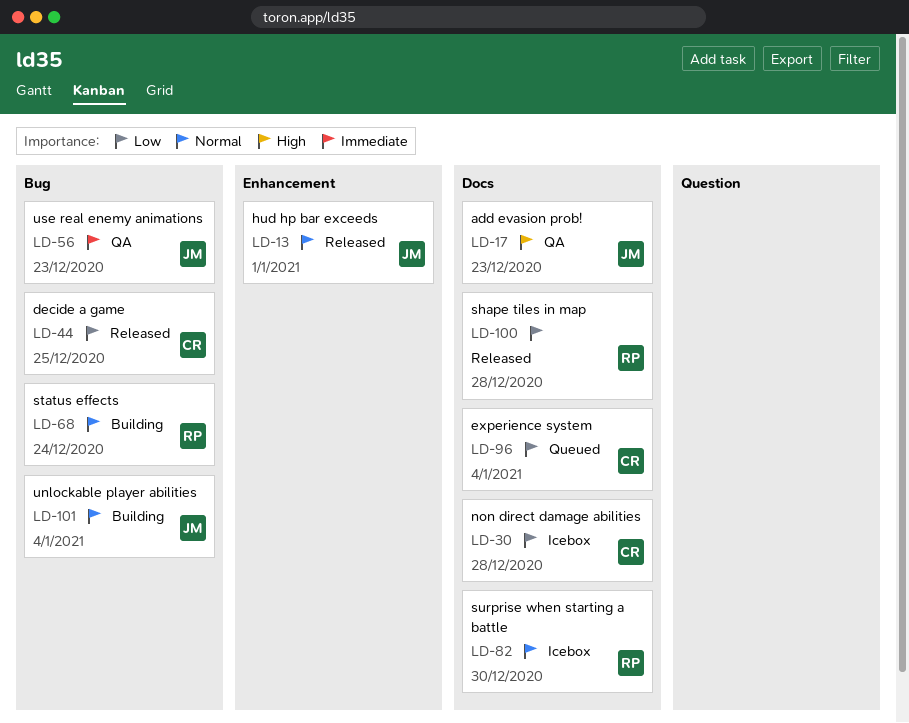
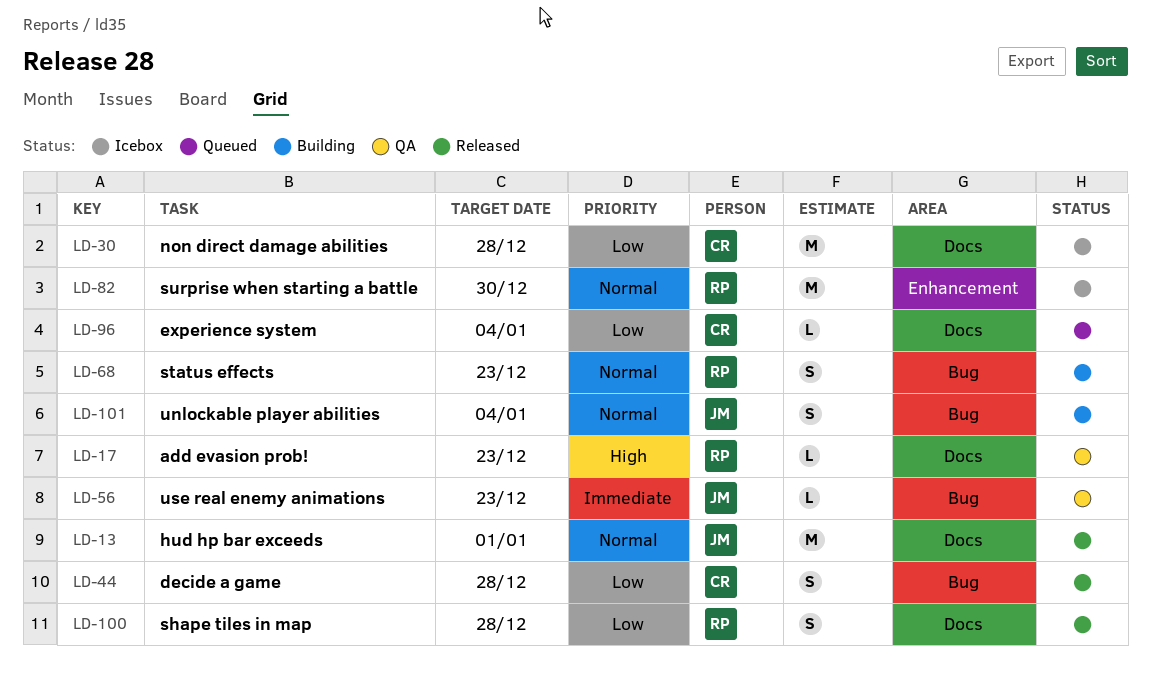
LD-13, label: Enhancement -> Docs
LD-17, owner: JM -> RP
LD-44, due: Dec 25 -> Dec 28
LD-68, due: Dec 24 -> Dec 23
LD-82, label: Docs -> Enhancement

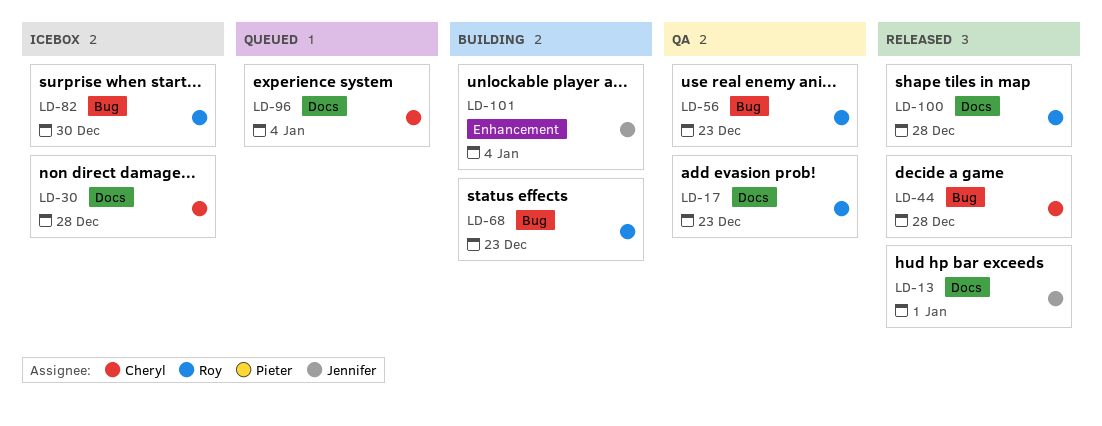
LD-56, owner: Jennifer -> Roy
LD-82, label: Enhancement -> Bug
LD-101, label: Bug -> Enhancement

